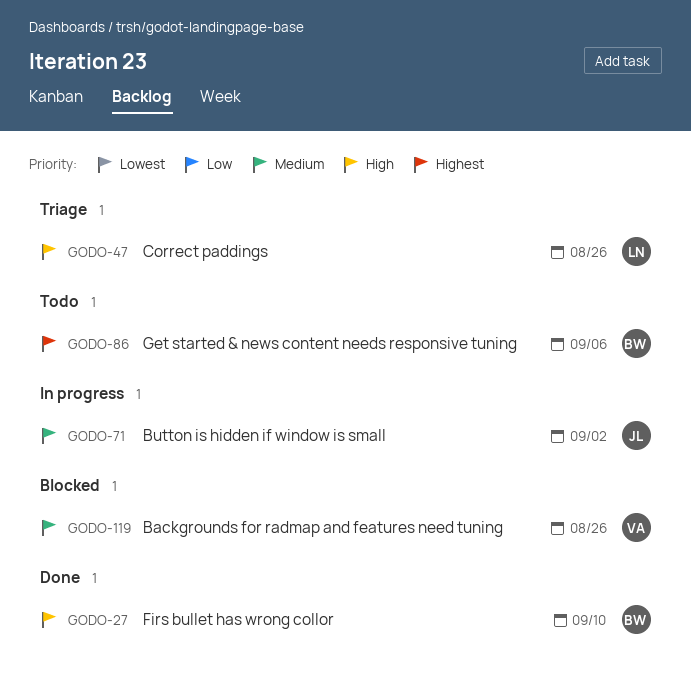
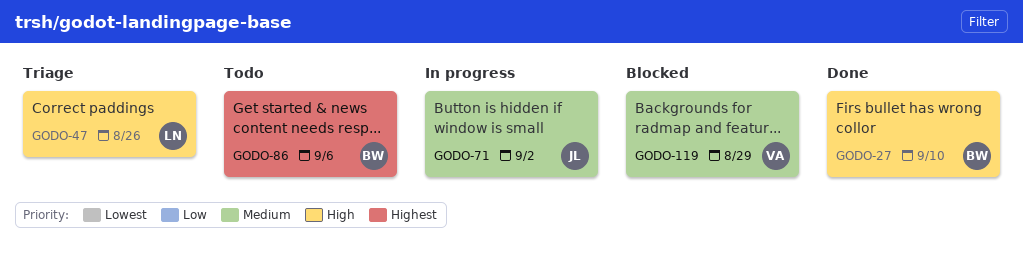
GODO-119, due: Aug 26 -> Aug 29

